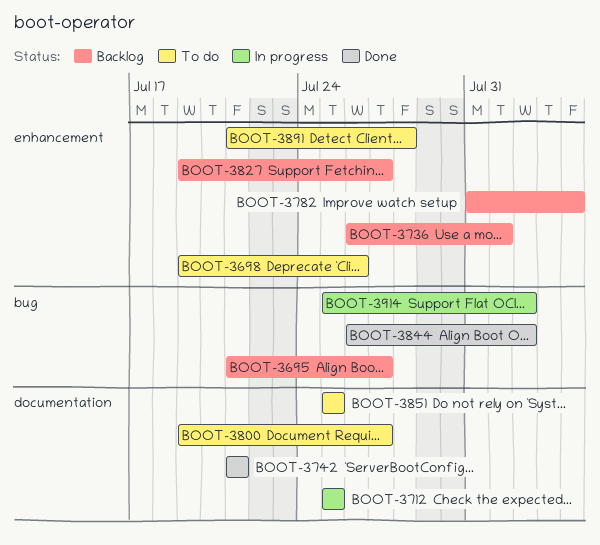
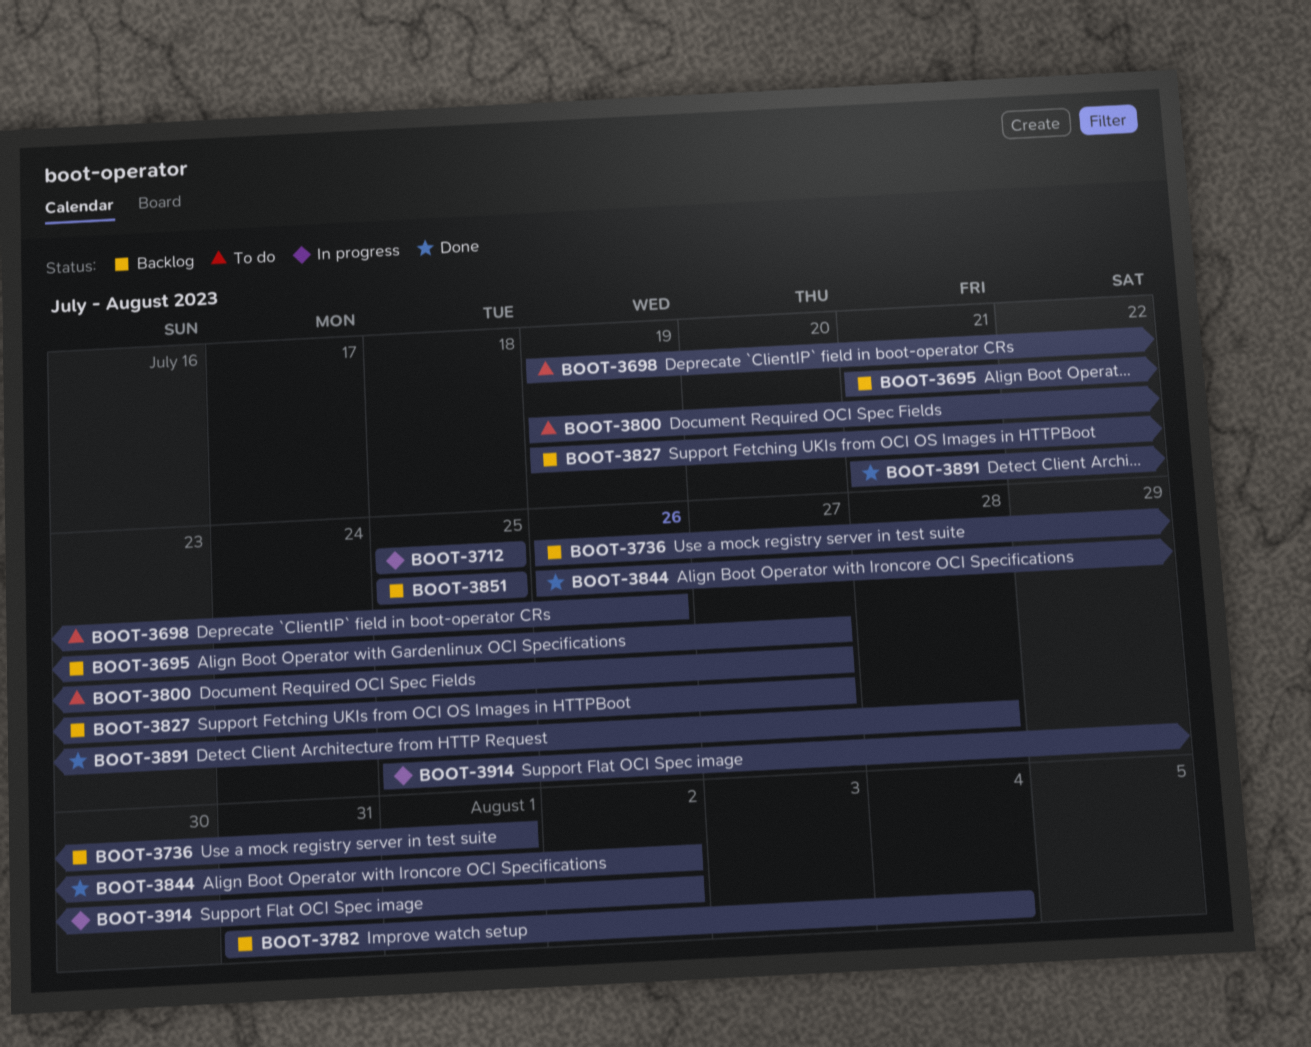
BOOT-3742: present -> none
BOOT-3851, status: To do -> Backlog
BOOT-3891, status: To do -> Done

